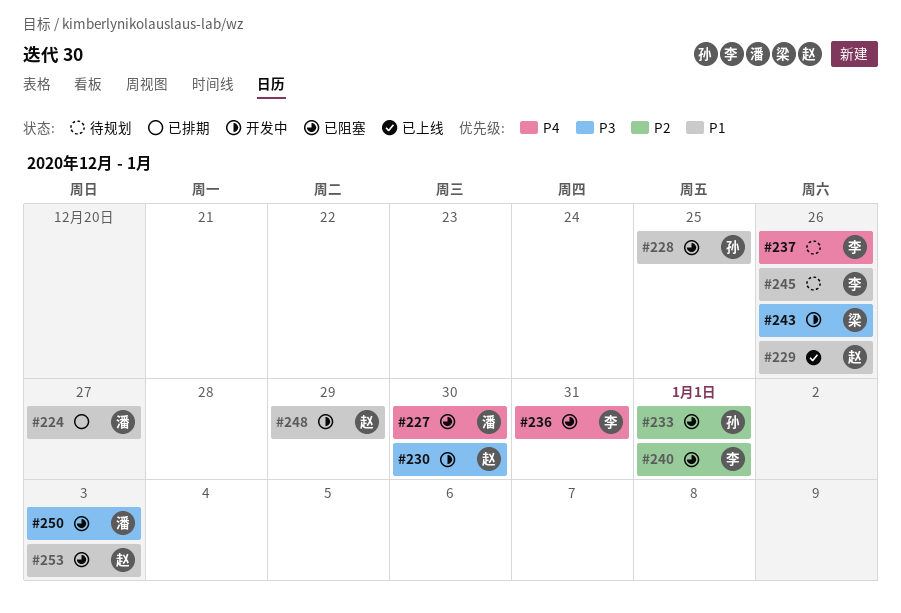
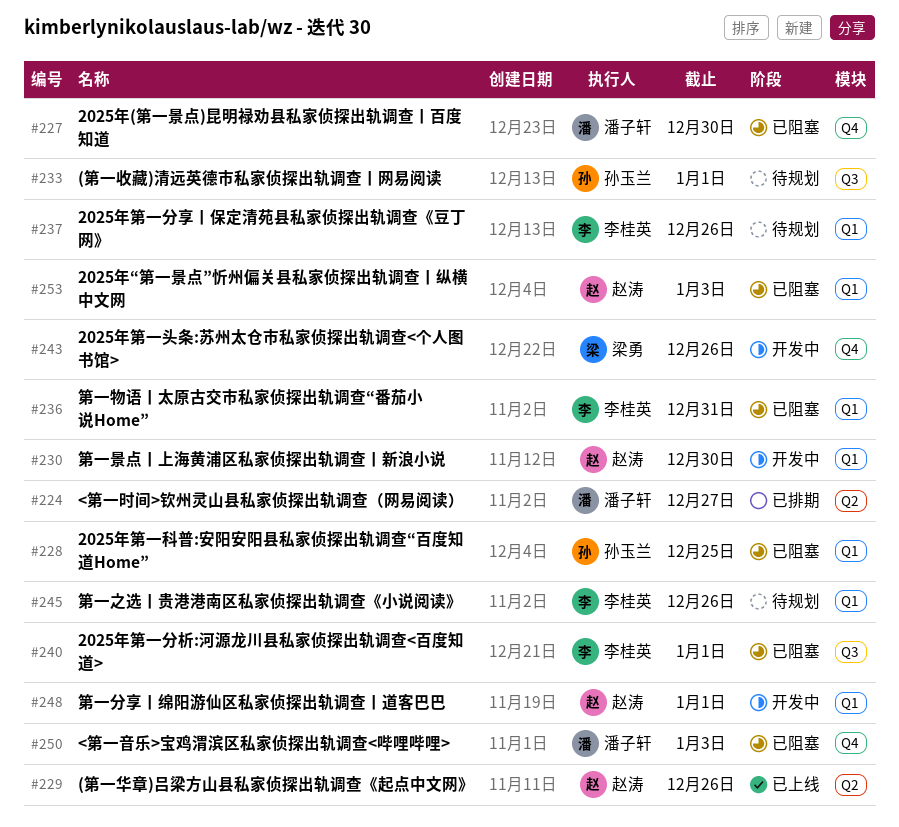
#233, status: 已阻塞 -> 待规划
#248, due: Dec 29 -> Jan 1

